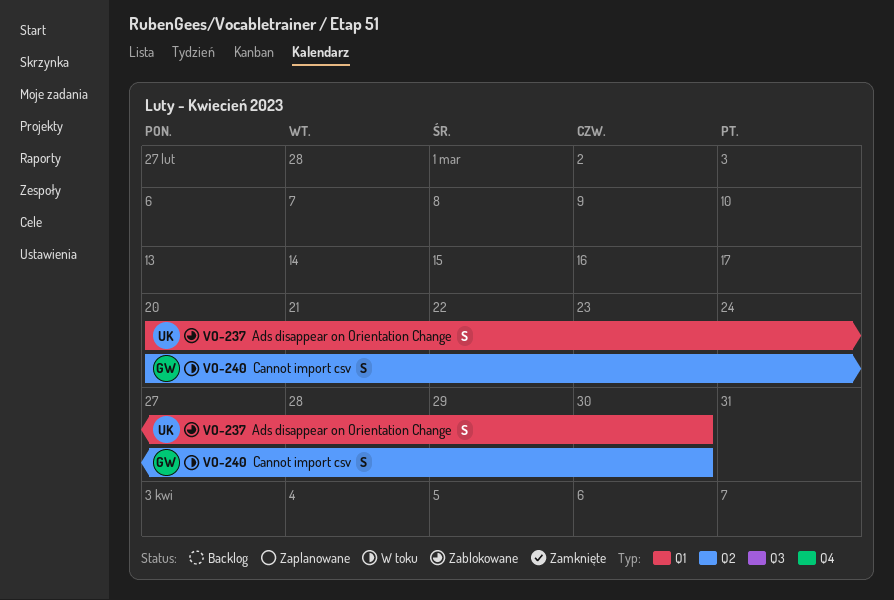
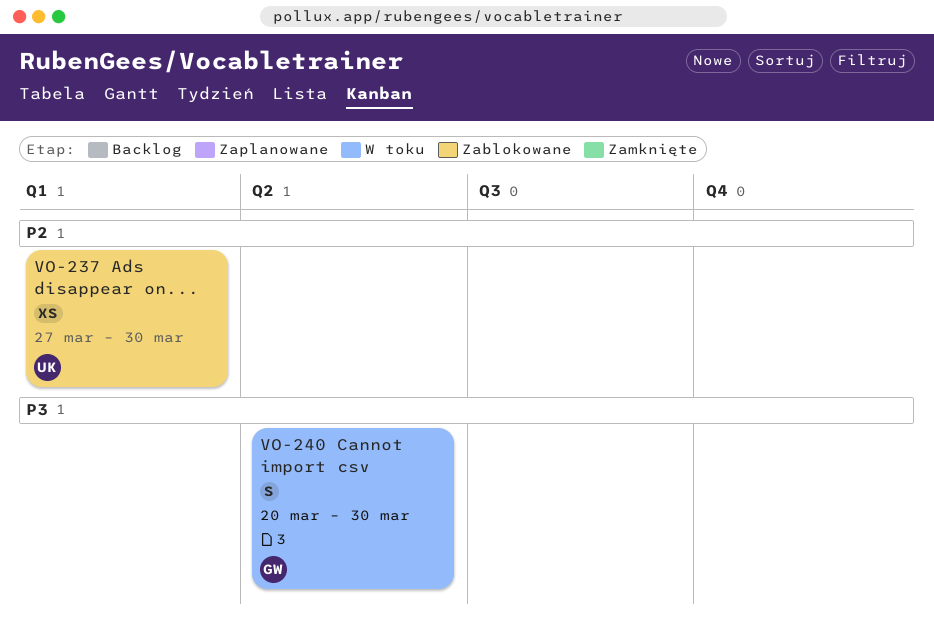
VO-237, estimate: S -> XS
VO-237, start: Mar 20 -> Mar 27

